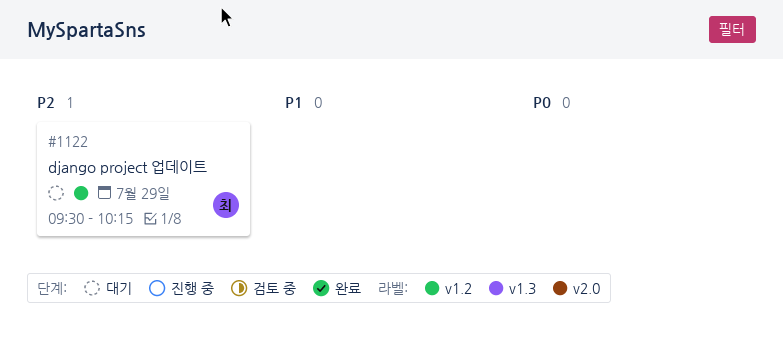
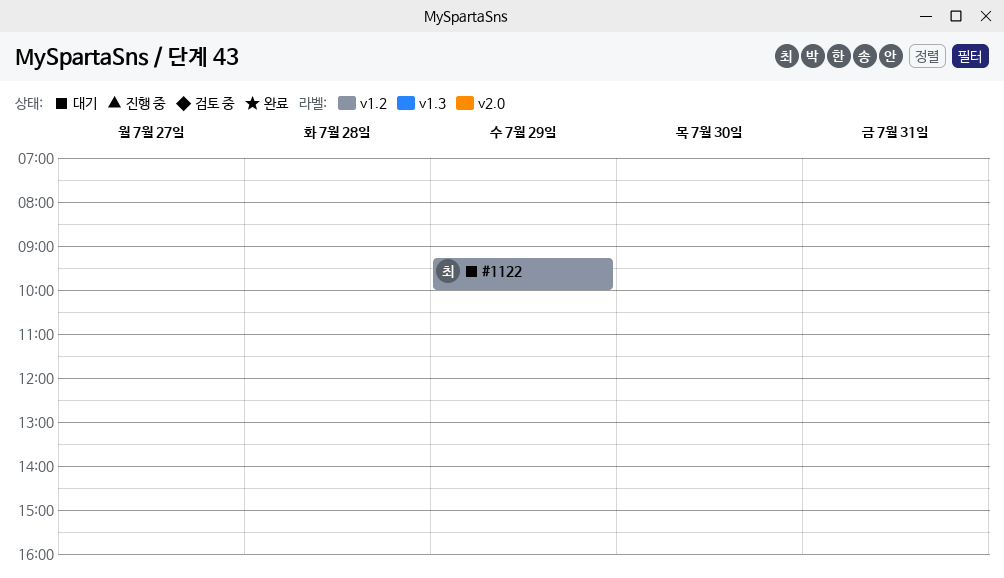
#1122, begins: 09:30 -> 09:15
#1122, ends: 10:15 -> 10:00

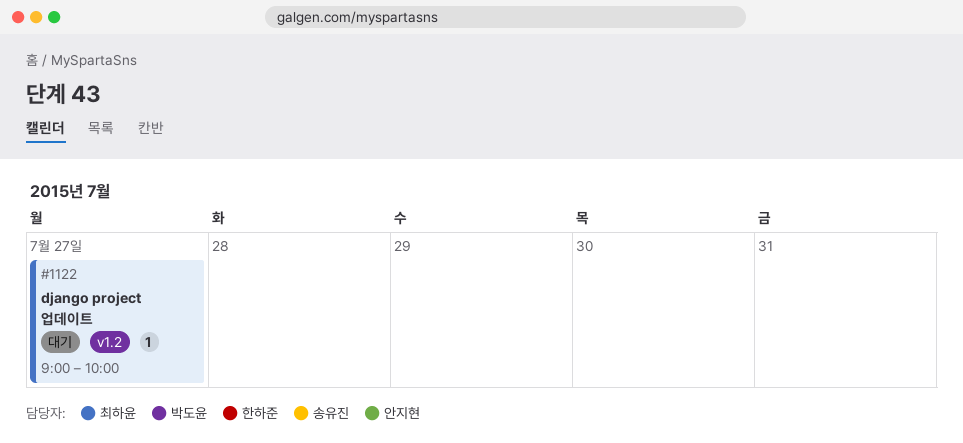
#1122, day: Jul 29 -> Jul 27
#1122, begins: 09:15 -> 09:00

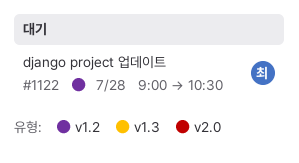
#1122, day: Jul 27 -> Jul 28
#1122, ends: 10:00 -> 10:30

